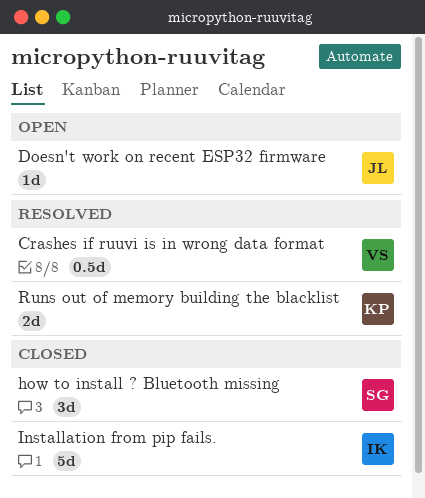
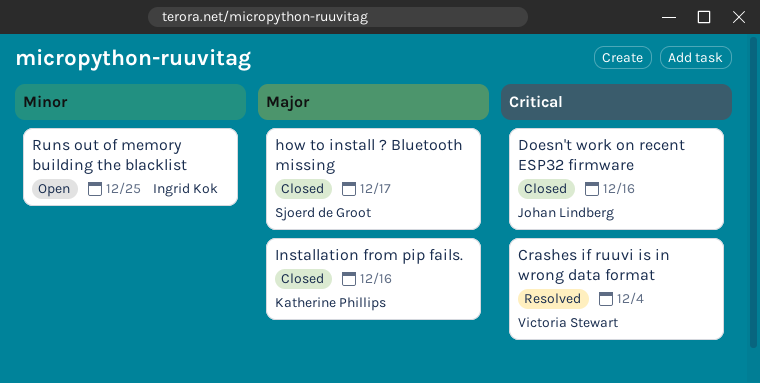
Doesn't work on recent ESP32 firmware, status: Open -> Closed
Installation from pip fails., owner: Ingrid Kok -> Katherine Phillips
Runs out of memory building the blacklist, status: Resolved -> Open
Runs out of memory building the blacklist, owner: Katherine Phillips -> Ingrid Kok

